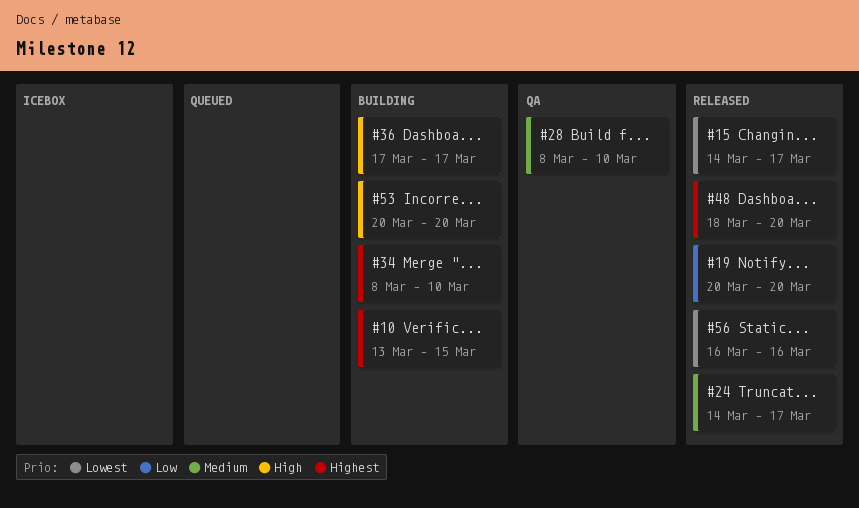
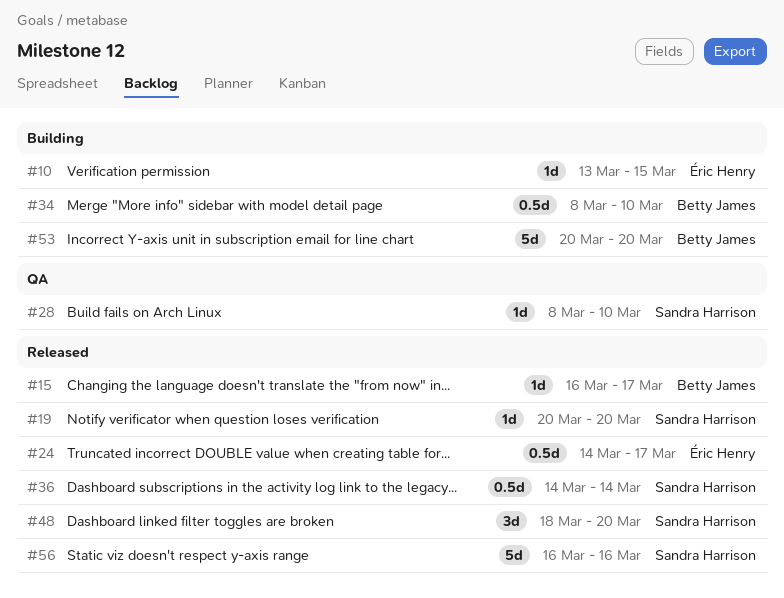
#15, start: Mar 14 -> Mar 16
#36, status: Building -> Released
#36, start: Mar 17 -> Mar 14
#36, due: Mar 17 -> Mar 14

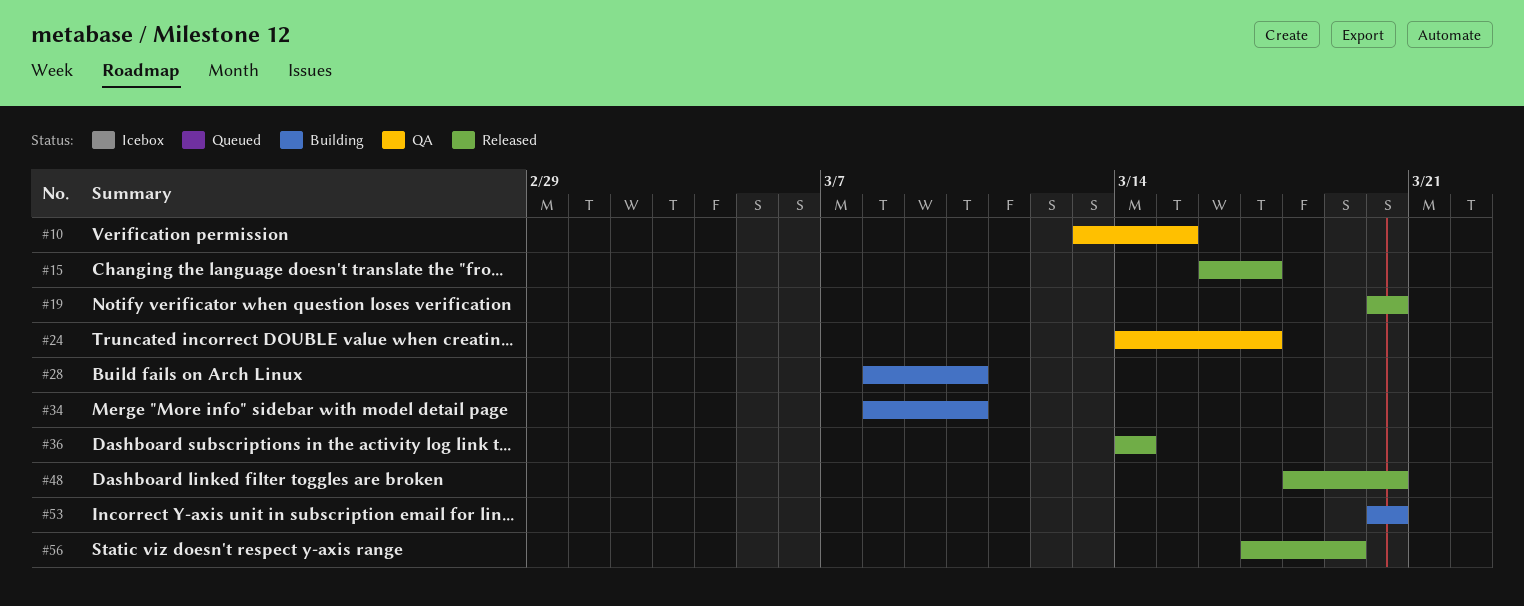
#10, status: Building -> QA
#24, status: Released -> QA
#28, status: QA -> Building
#56, start: Mar 16 -> Mar 17
#56, due: Mar 16 -> Mar 19

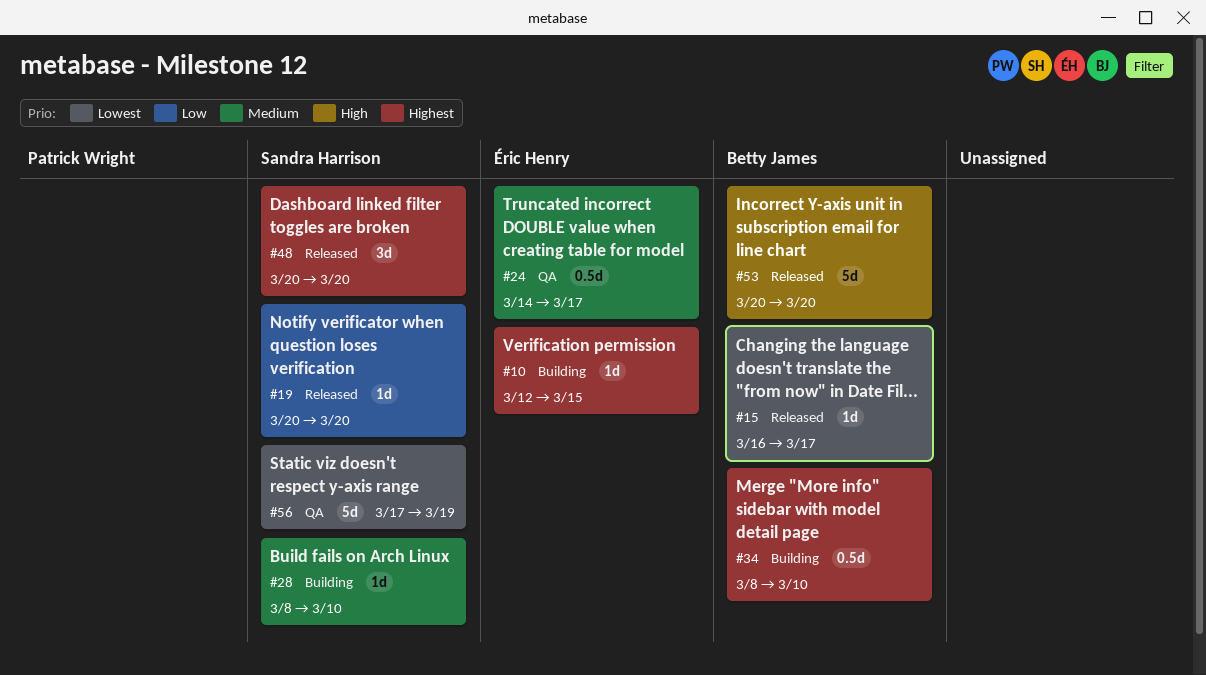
#10, status: QA -> Building
#10, start: Mar 13 -> Mar 12
#36: present -> none
#48, start: Mar 18 -> Mar 20
#53, status: Building -> Released
#56, status: Released -> QA

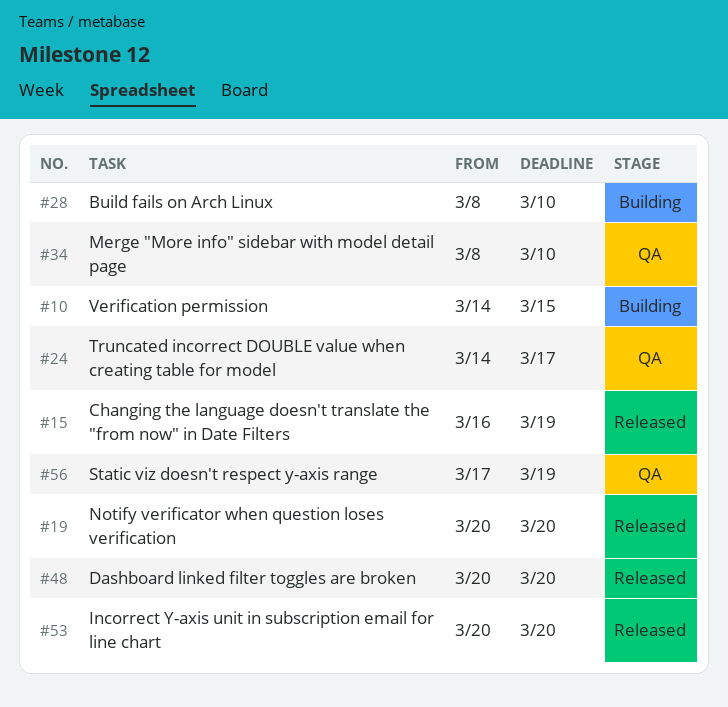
#10, start: Mar 12 -> Mar 14
#15, due: Mar 17 -> Mar 19
#34, status: Building -> QA

